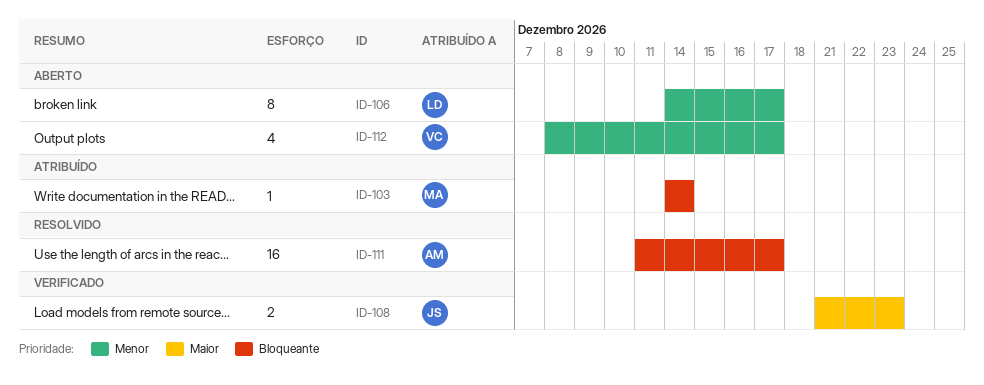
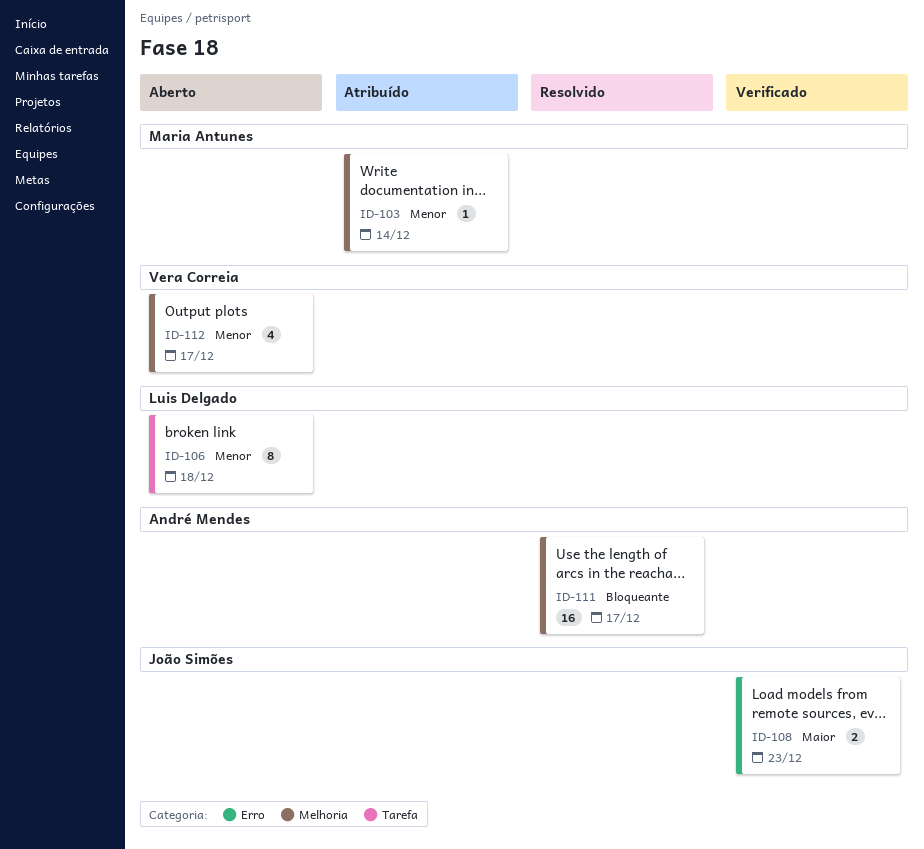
ID-103, priority: Bloqueante -> Menor
ID-106, due: Dec 17 -> Dec 18

